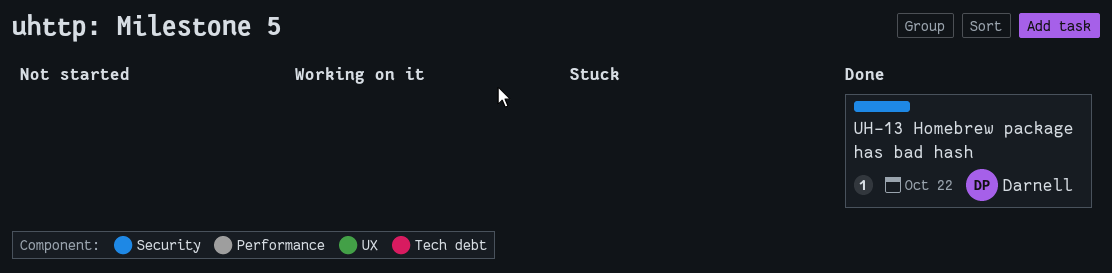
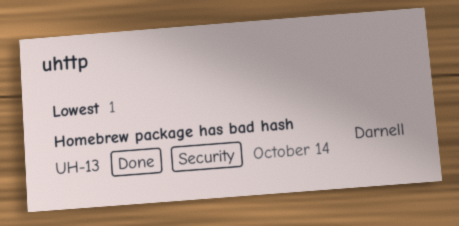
UH-13, due: Oct 22 -> Oct 14

